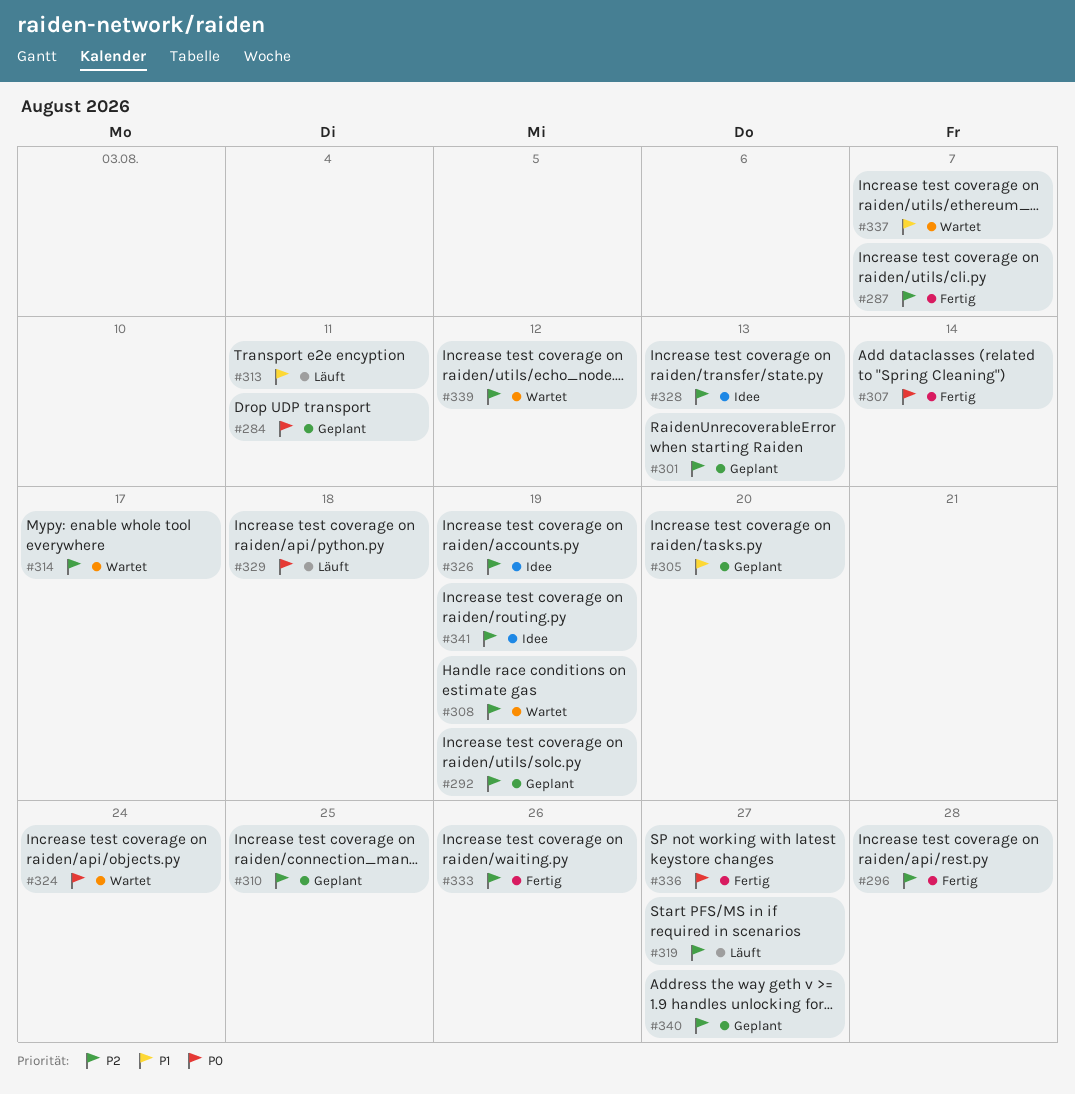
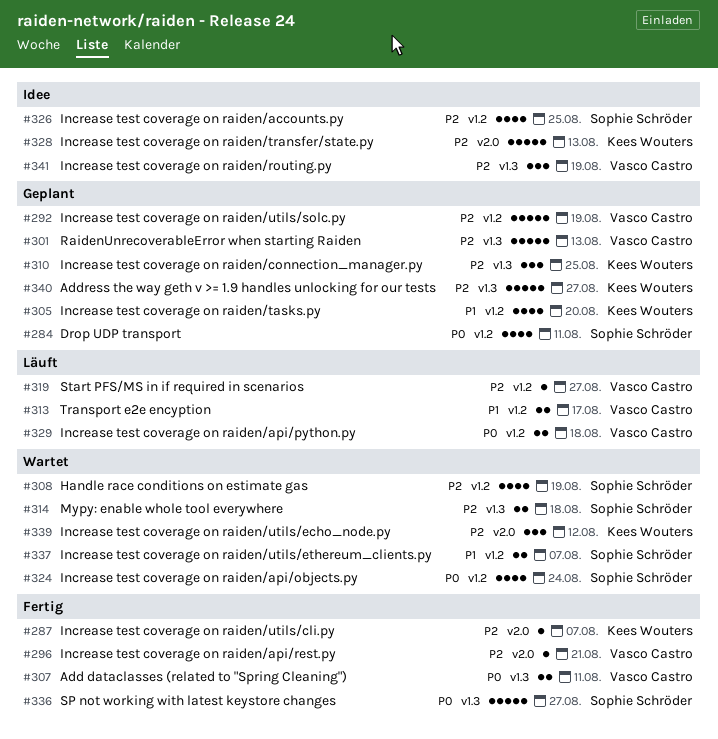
#296, due: Aug 28 -> Aug 21
#307, due: Aug 14 -> Aug 11
#313, due: Aug 11 -> Aug 17
#314, due: Aug 17 -> Aug 18
#326, due: Aug 19 -> Aug 25
#333: present -> none

